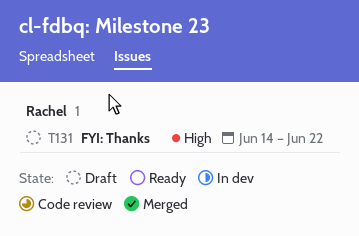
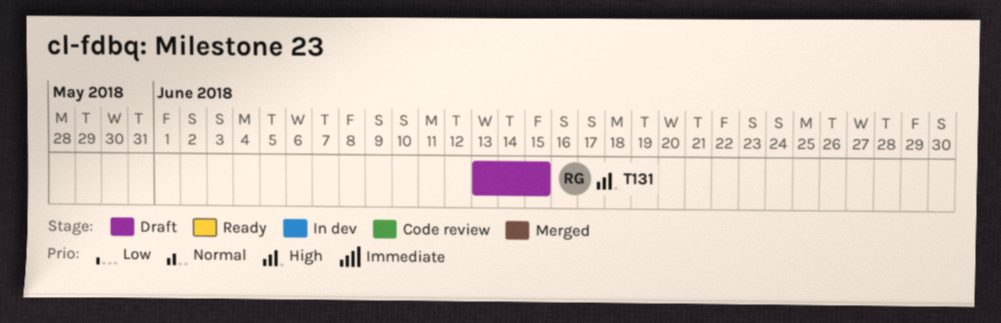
T131, start: Jun 14 -> Jun 13
T131, due: Jun 22 -> Jun 15

